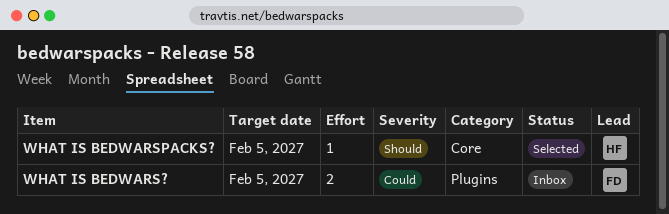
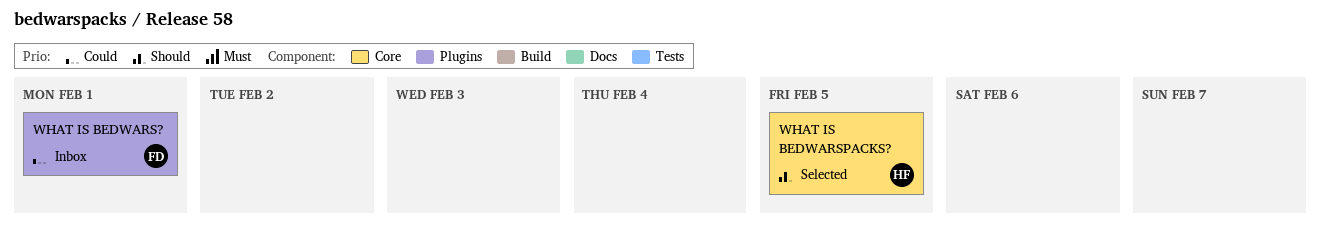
WHAT IS BEDWARS?, due: Feb 5 -> Feb 1

